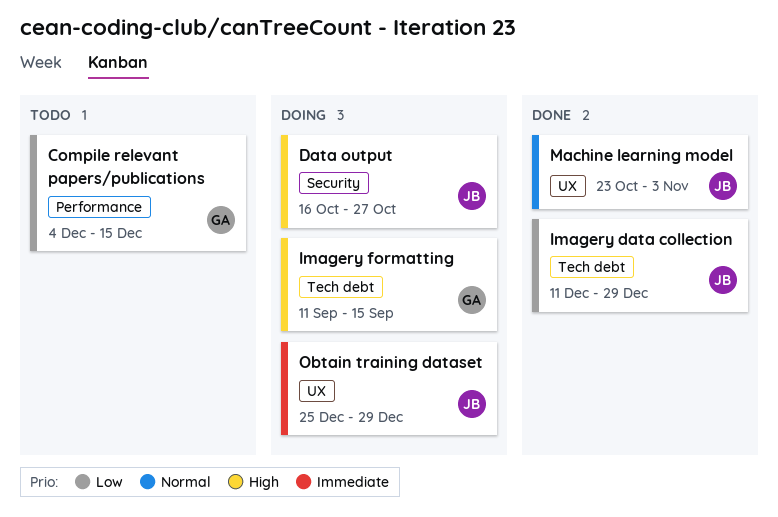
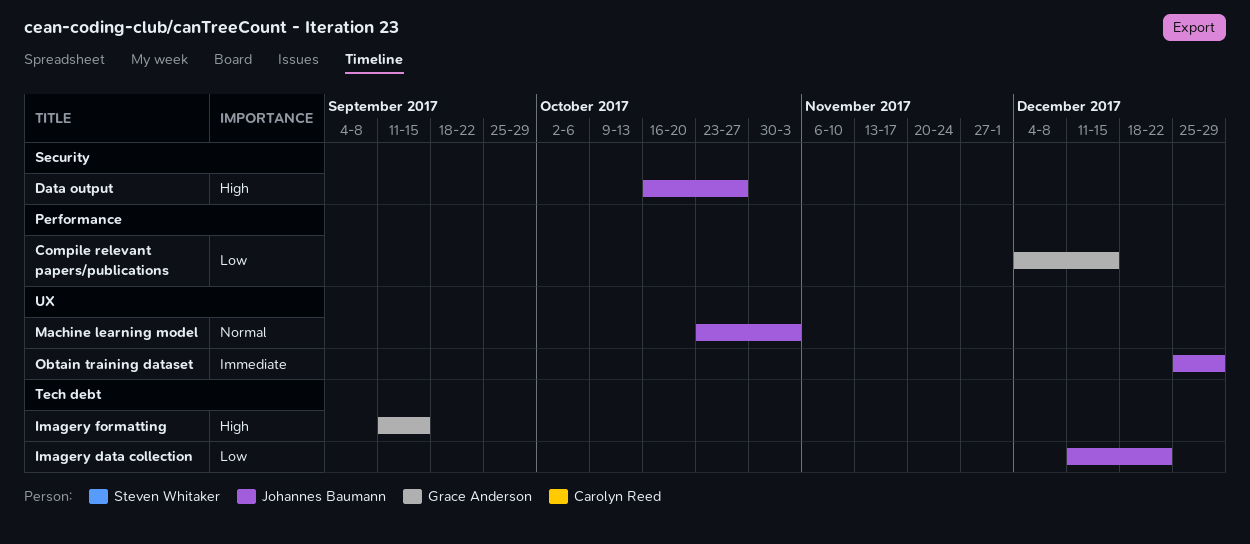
Imagery data collection, due: Dec 29 -> Dec 22

